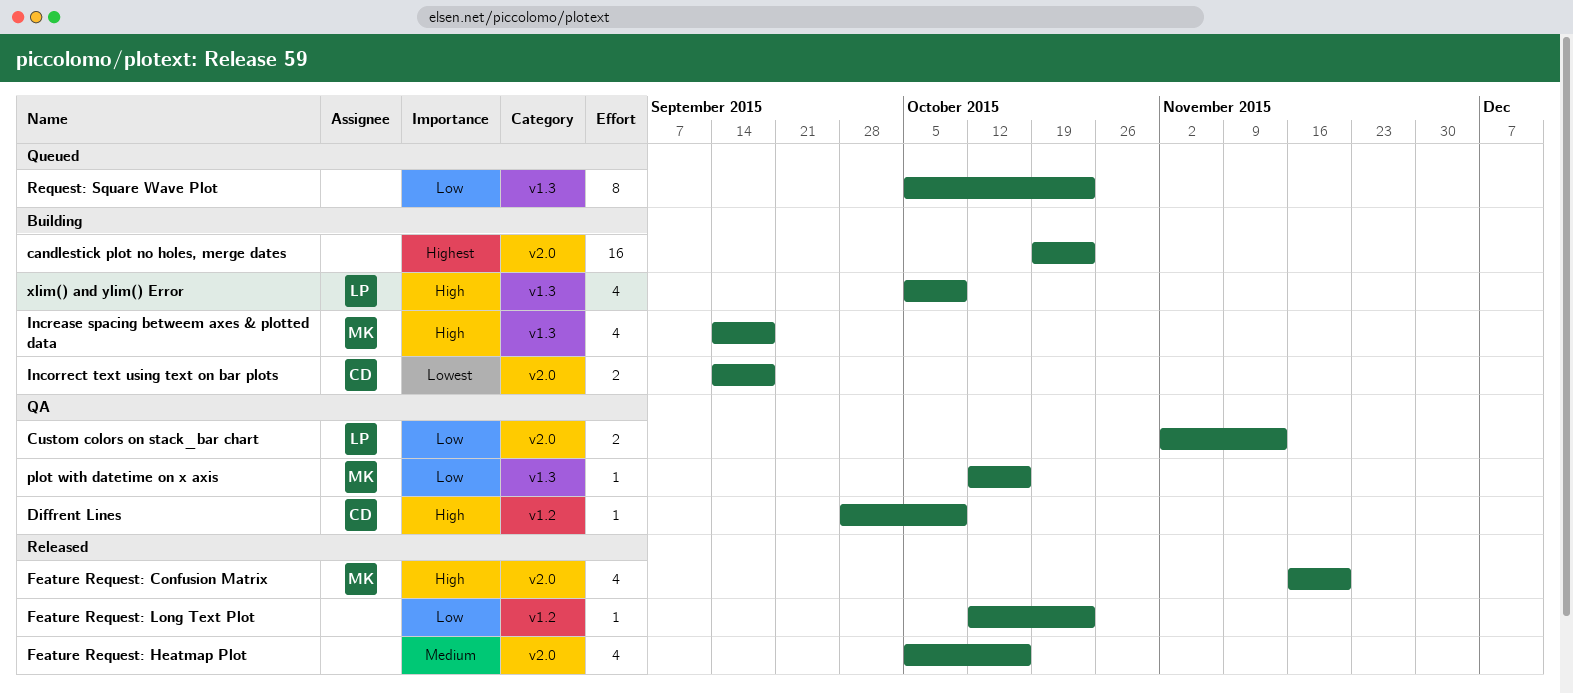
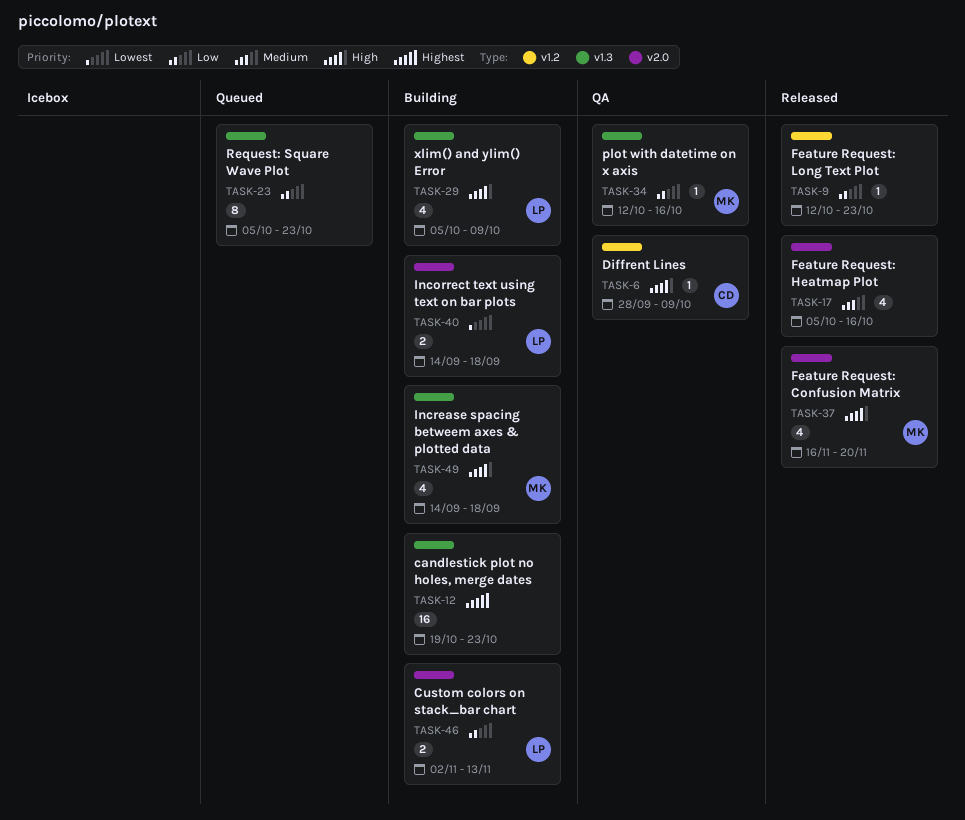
candlestick plot no holes, merge dates, label: v2.0 -> v1.3
Custom colors on stack_bar chart, status: QA -> Building
Incorrect text using text on bar plots, owner: CD -> LP

